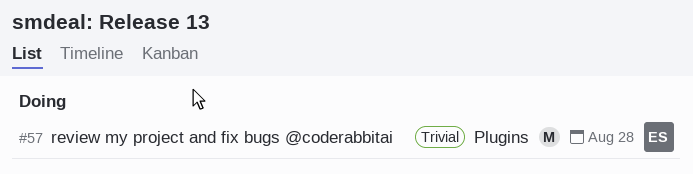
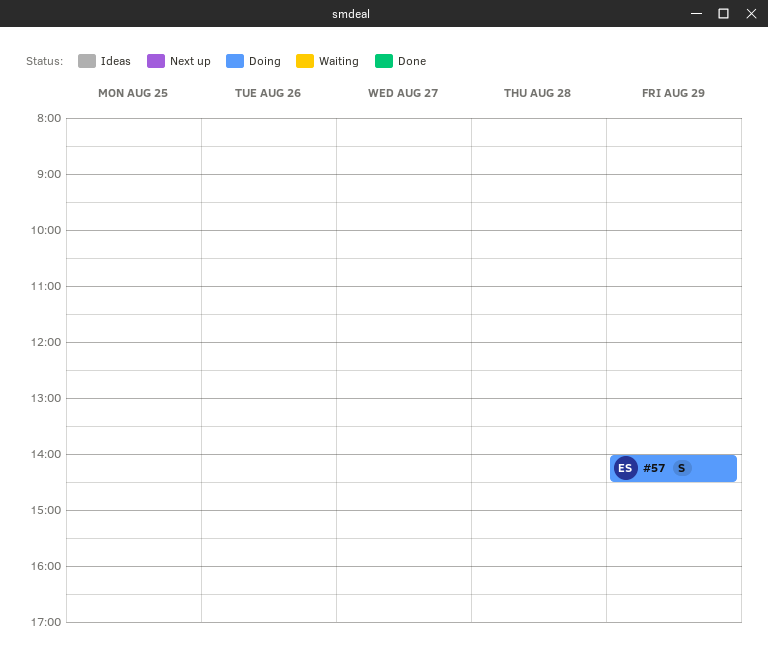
#57, estimate: M -> S
#57, day: Aug 28 -> Aug 29

